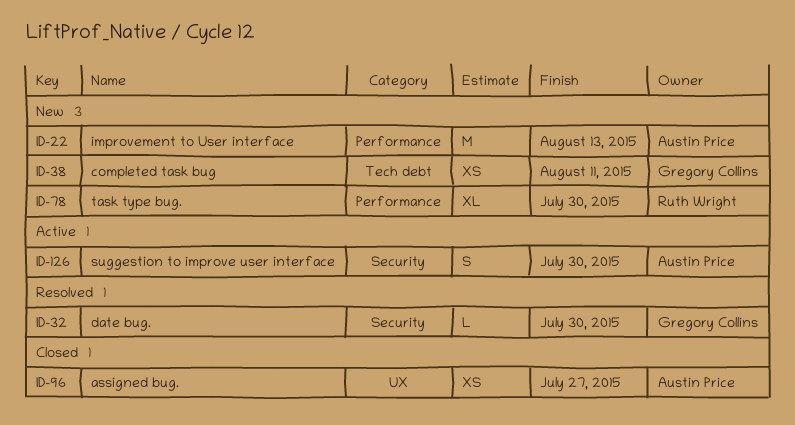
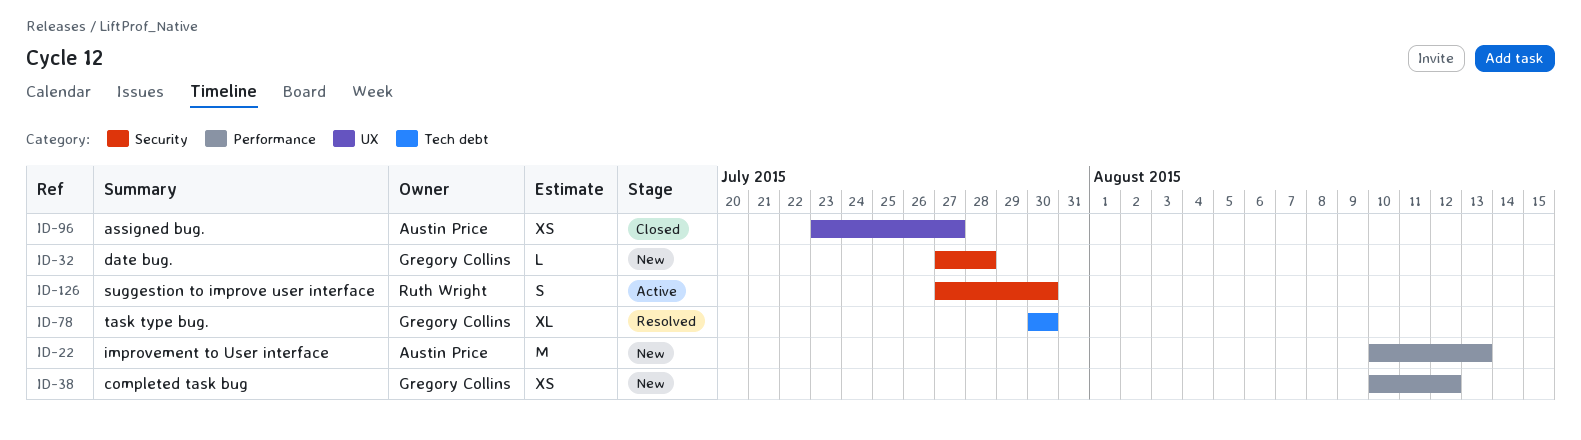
ID-32, status: Resolved -> New
ID-32, due: Jul 30 -> Jul 28
ID-38, label: Tech debt -> Performance
ID-38, due: Aug 11 -> Aug 12
ID-78, status: New -> Resolved
ID-78, owner: Ruth Wright -> Gregory Collins
ID-78, label: Performance -> Tech debt
ID-126, owner: Austin Price -> Ruth Wright

